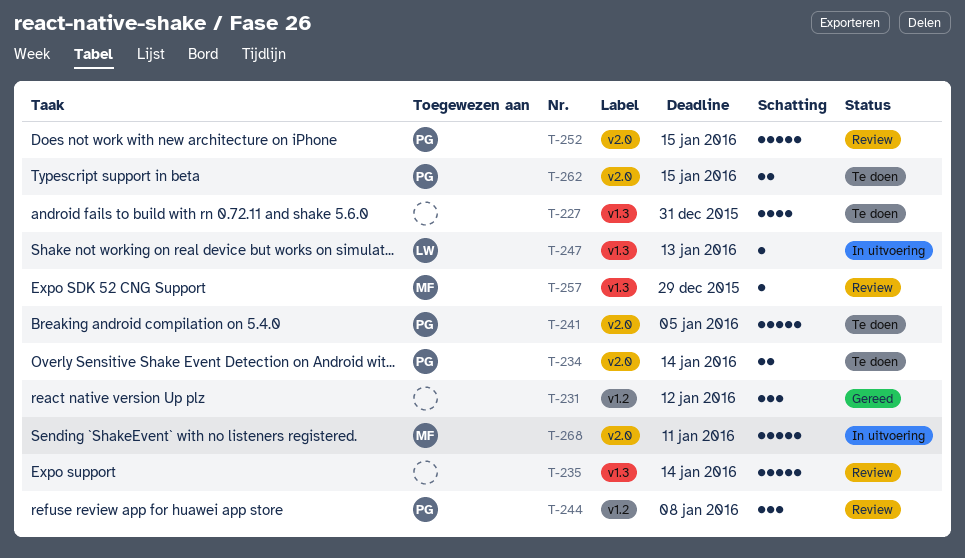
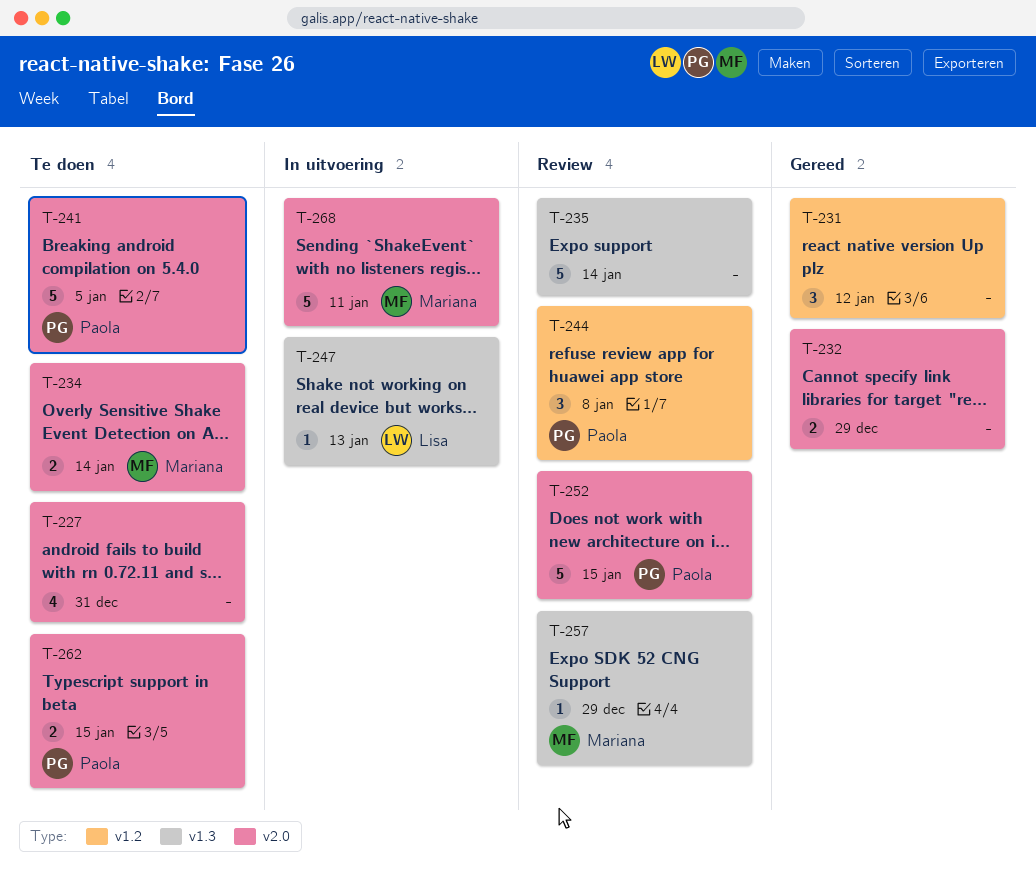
T-227, label: v1.3 -> v2.0
T-232: none -> present
T-234, owner: Paola -> Mariana

